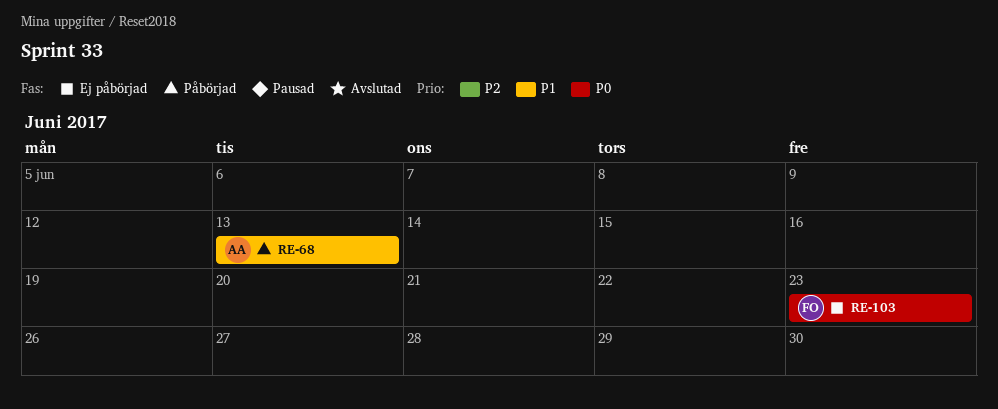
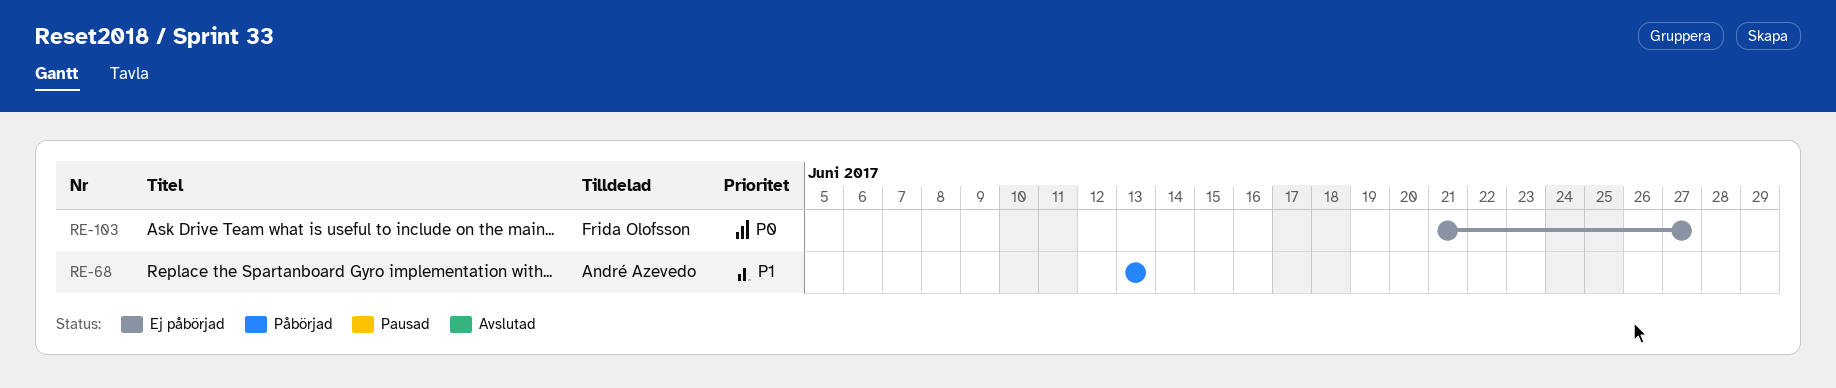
RE-103, start: Jun 23 -> Jun 21
RE-103, due: Jun 23 -> Jun 27

